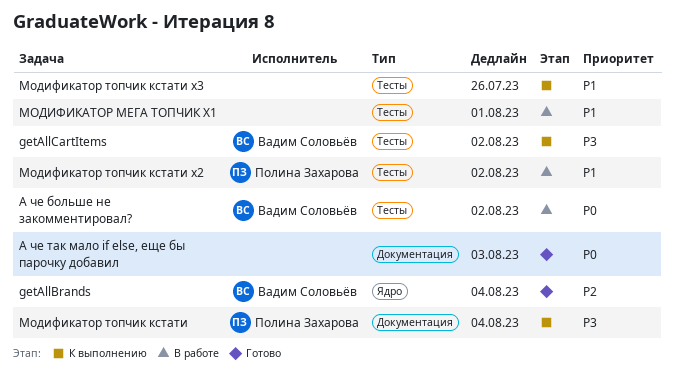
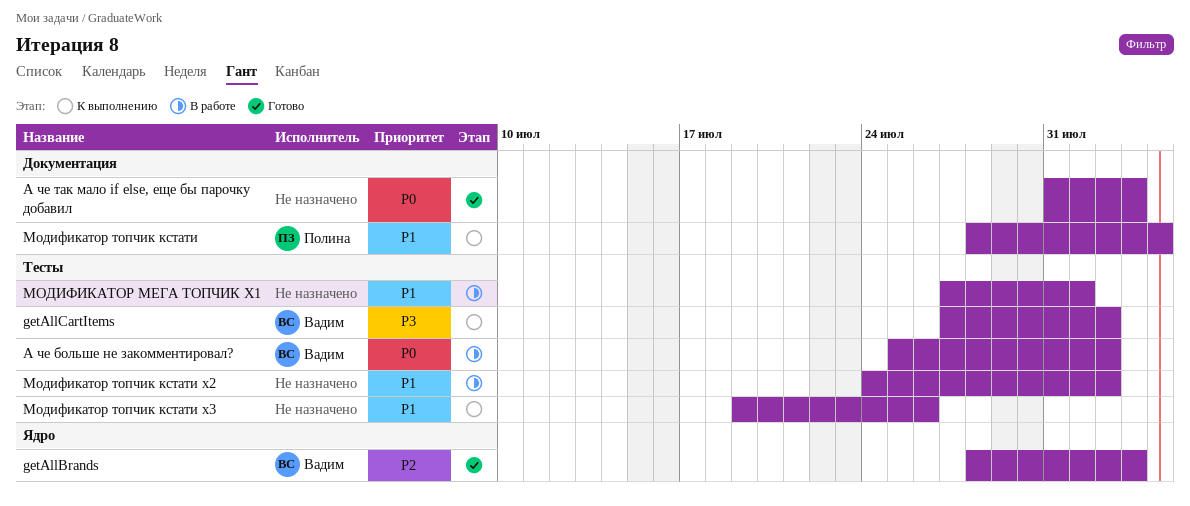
getAllBrands, due: Aug 4 -> Aug 3
Модификатор топчик кстати, priority: P3 -> P1
Модификатор топчик кстати х2, owner: Полина Захарова -> none

